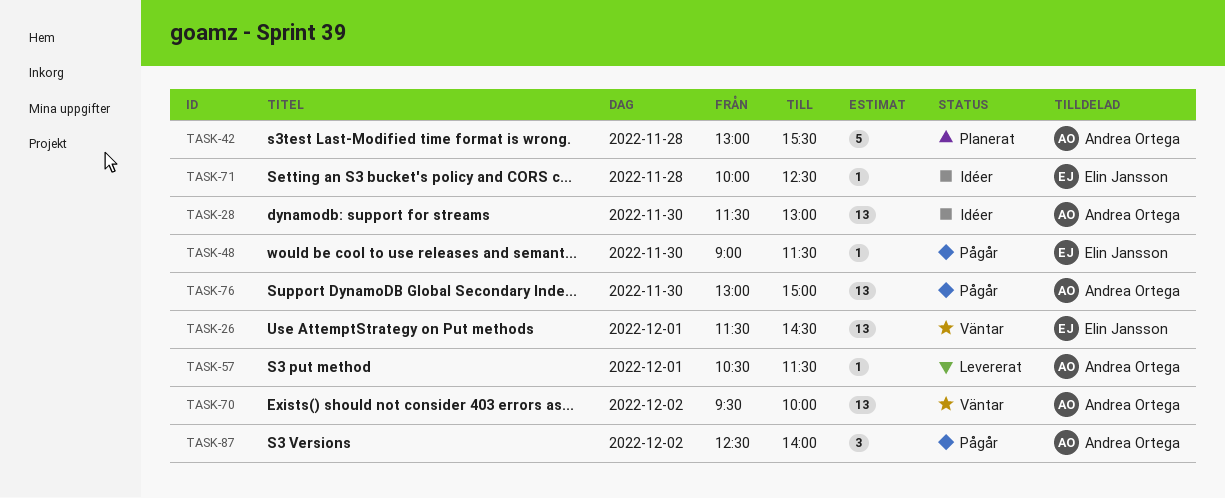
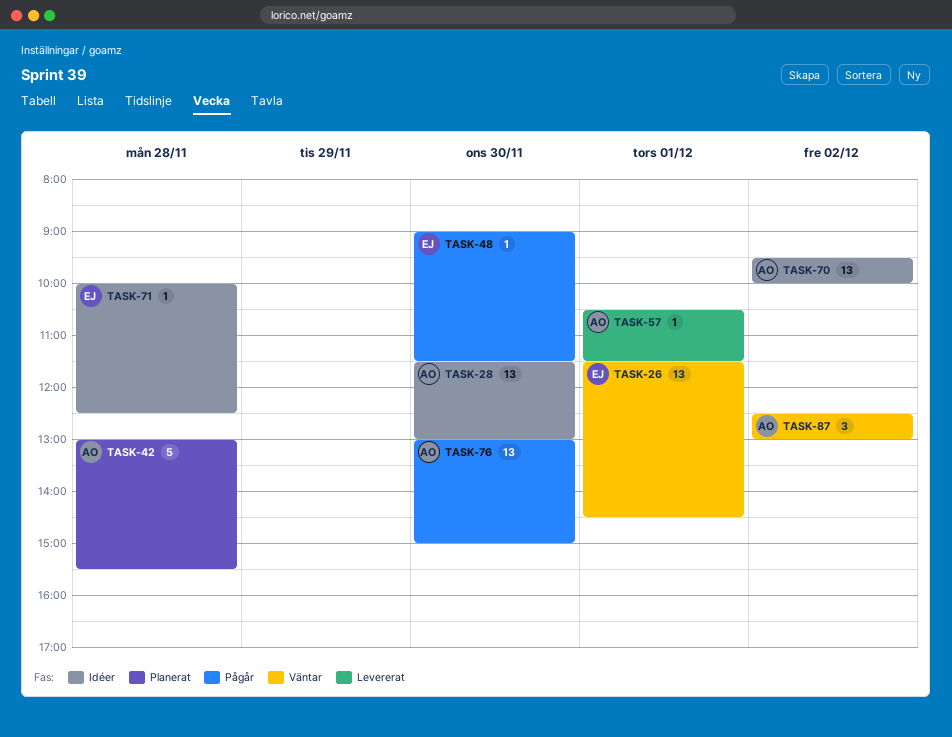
TASK-70, status: Väntar -> Idéer
TASK-87, status: Pågår -> Väntar
TASK-87, ends: 14:00 -> 13:00

